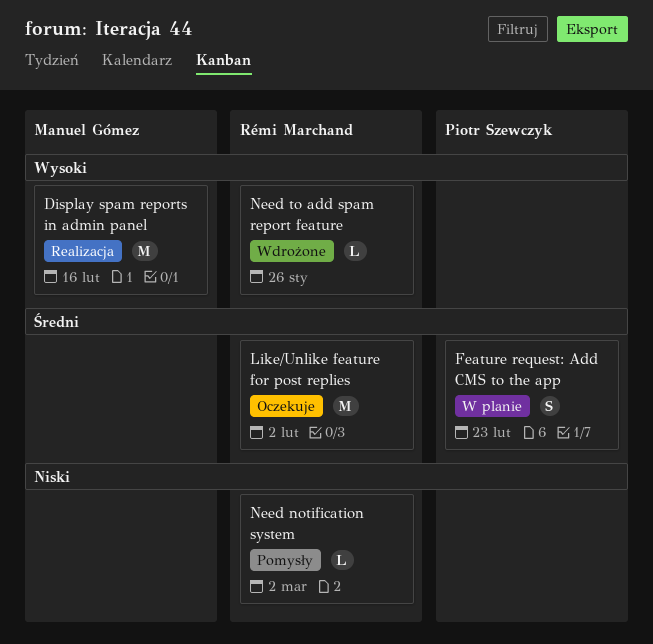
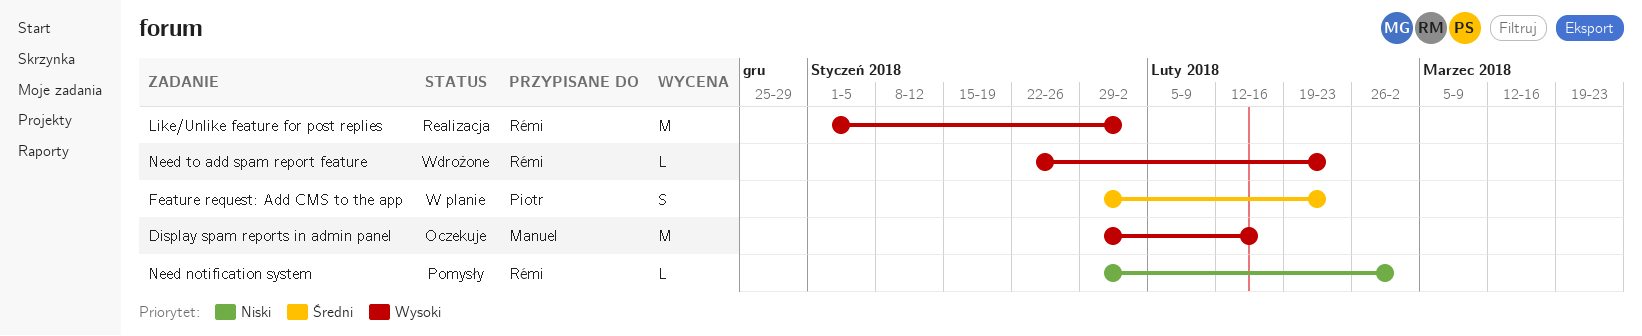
Display spam reports in admin panel, status: Realizacja -> Oczekuje
Like/Unlike feature for post replies, status: Oczekuje -> Realizacja
Like/Unlike feature for post replies, priority: Średni -> Wysoki
Need to add spam report feature, due: Jan 26 -> Feb 23

